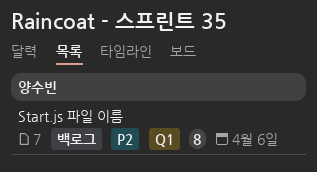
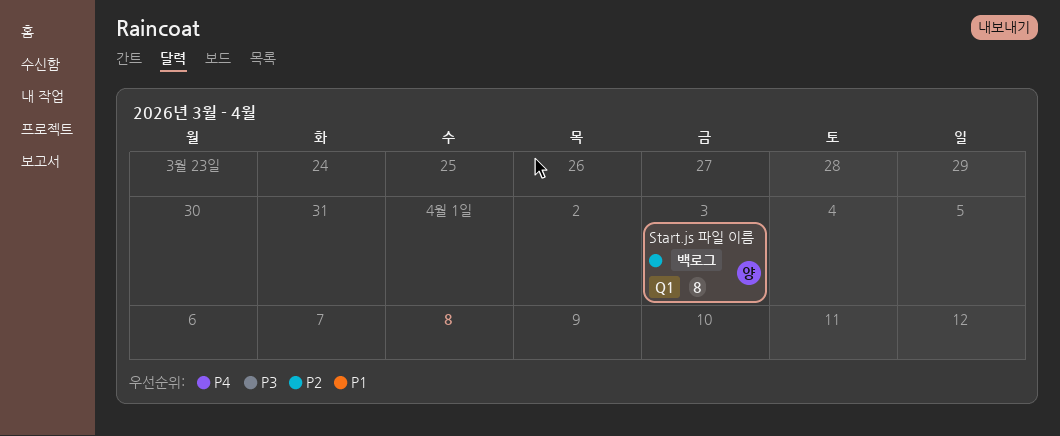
Start.js 파일 이름, due: Apr 6 -> Apr 3

